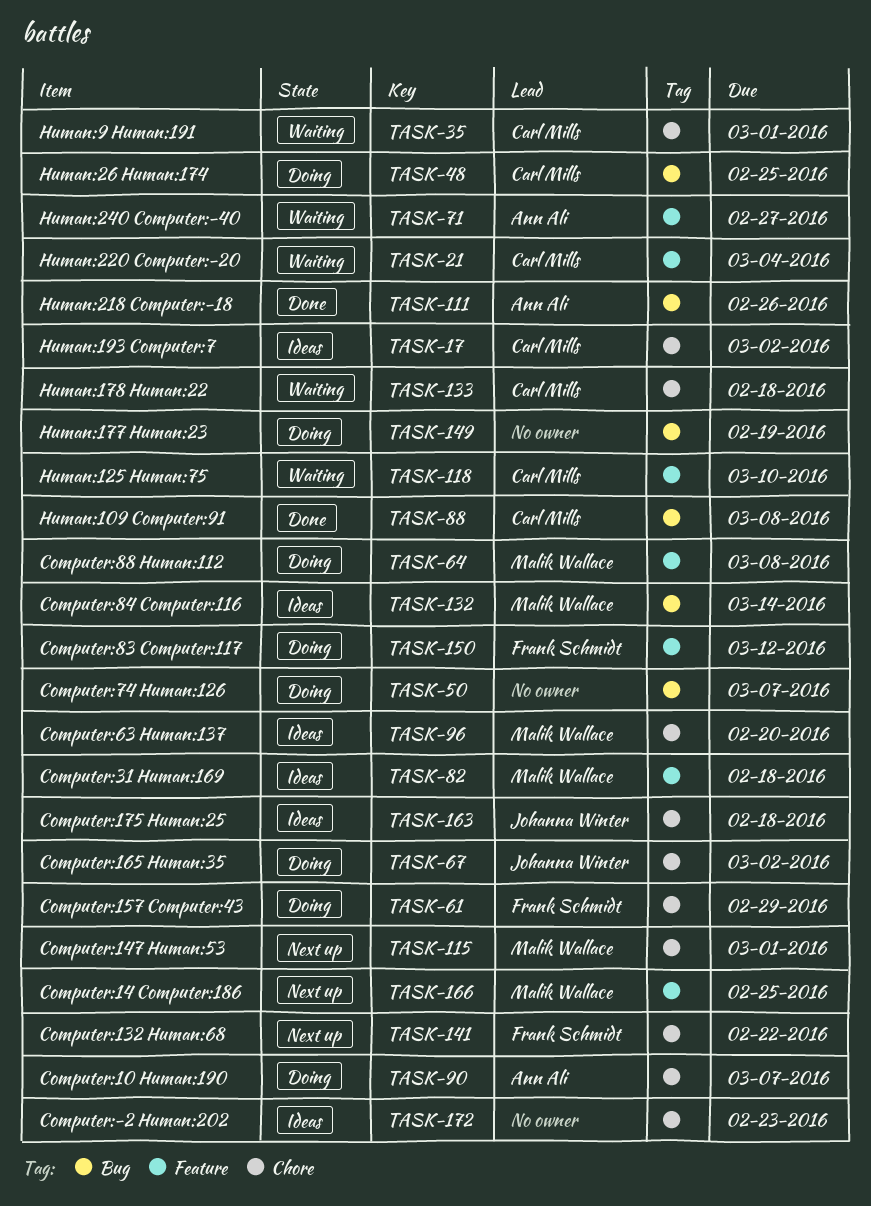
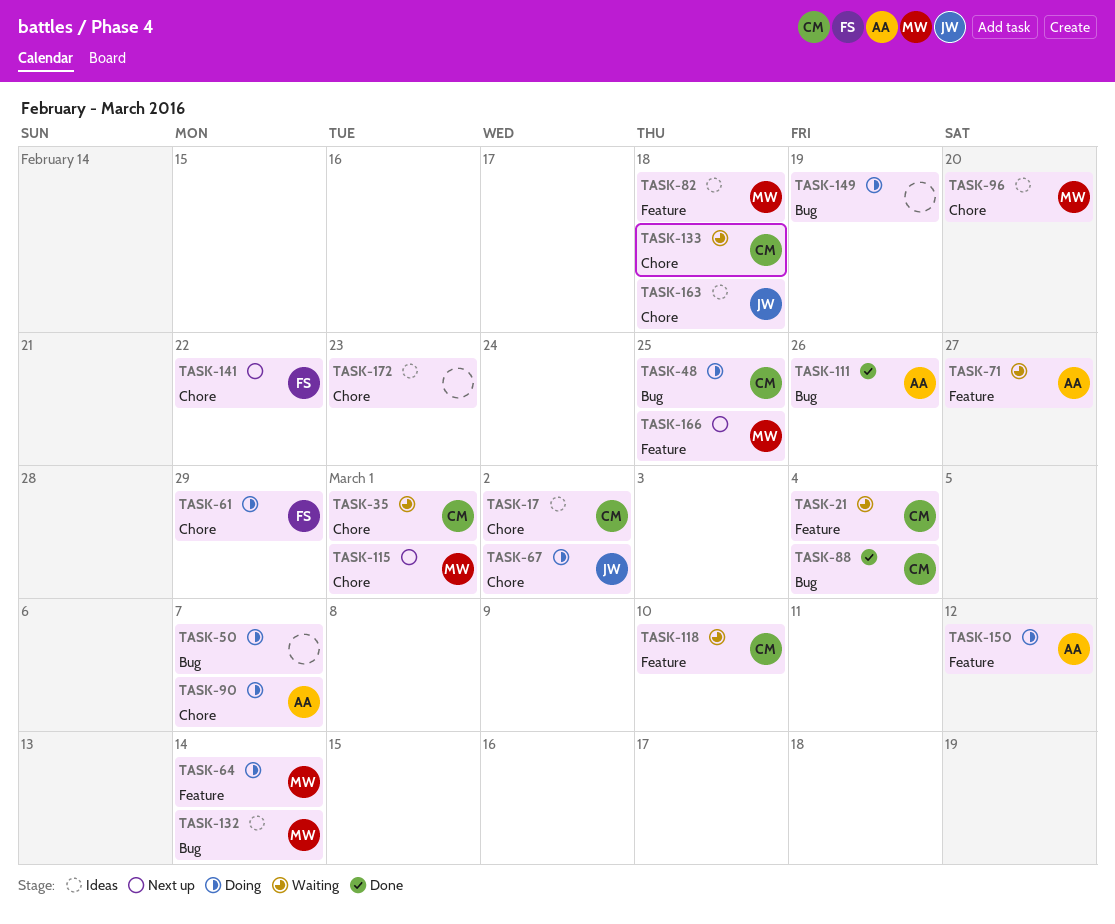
TASK-64, due: Mar 8 -> Mar 14
TASK-88, due: Mar 8 -> Mar 4
TASK-150, owner: Frank Schmidt -> Ann Ali

